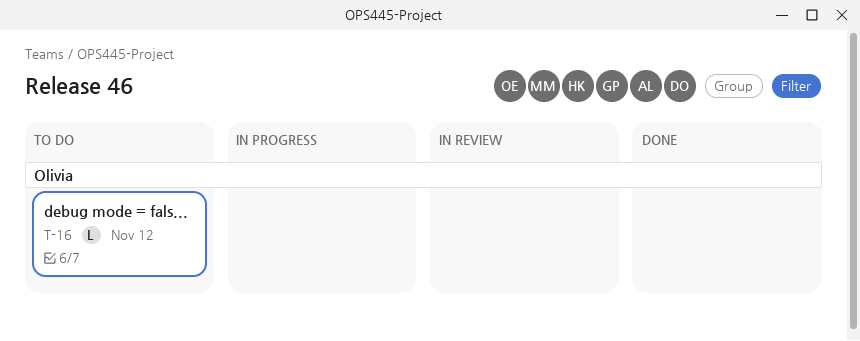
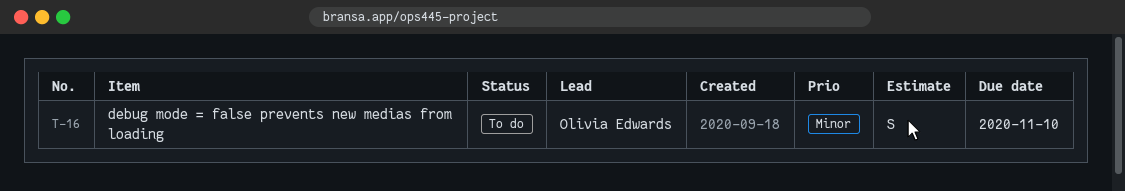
T-16, estimate: L -> S
T-16, due: Nov 12 -> Nov 10

